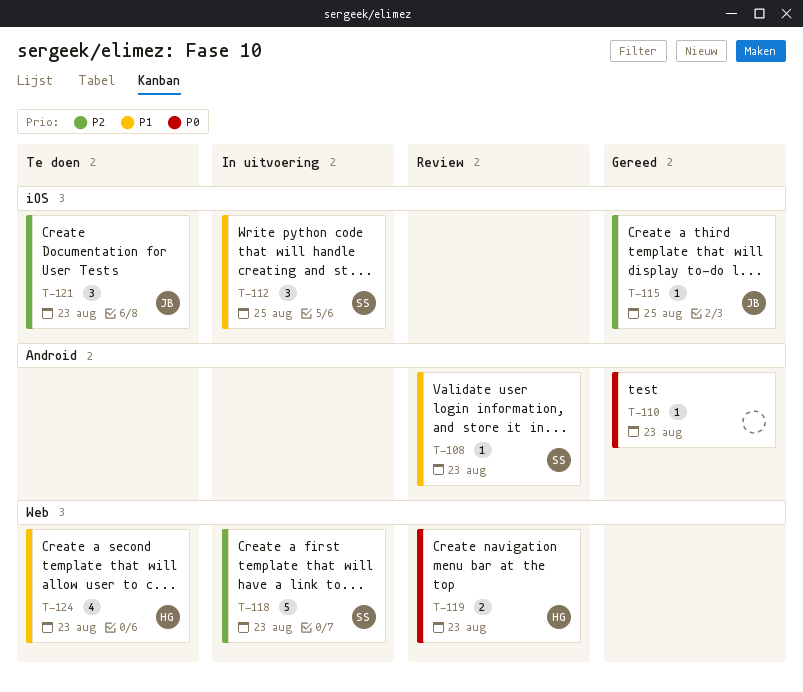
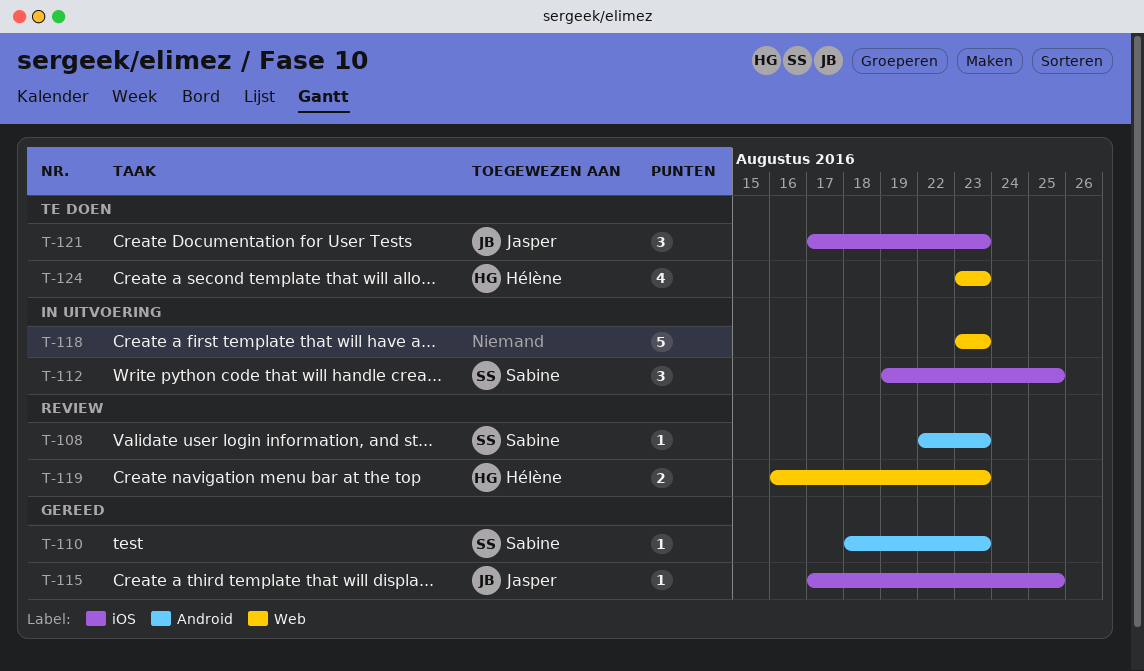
T-110, owner: none -> Sabine
T-118, owner: Sabine -> none

